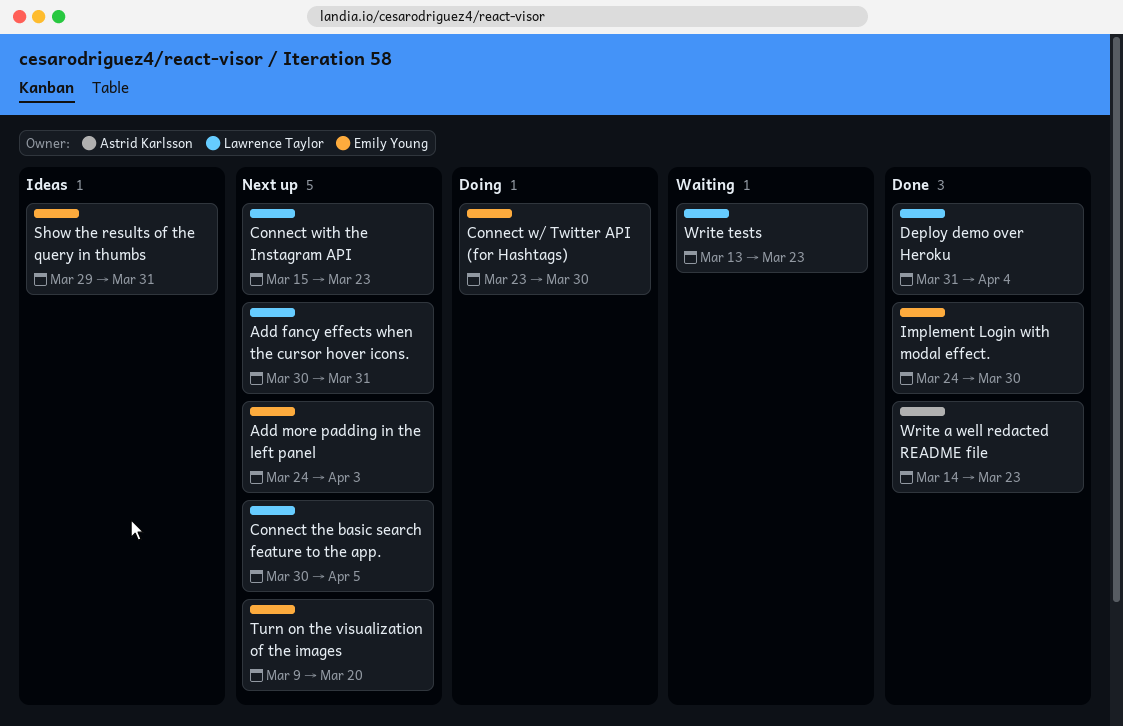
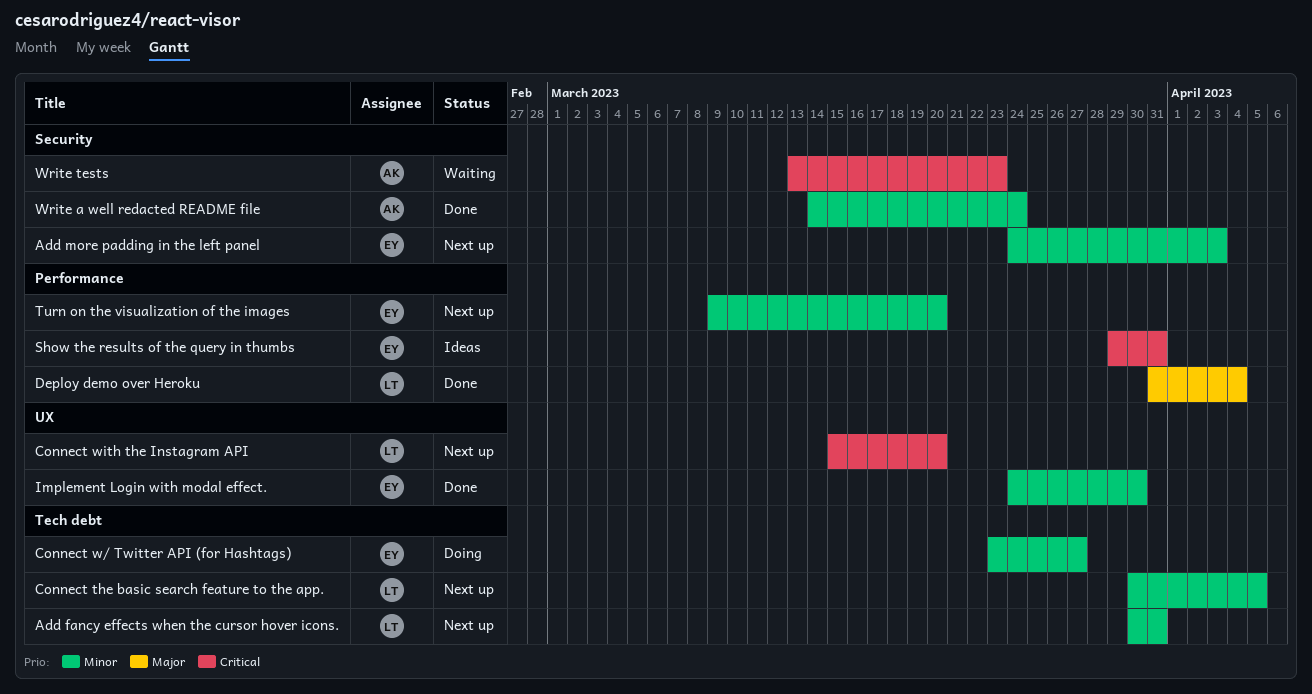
Connect w/ Twitter API (for Hashtags), due: Mar 30 -> Mar 27
Connect with the Instagram API, due: Mar 23 -> Mar 20
Write a well redacted README file, due: Mar 23 -> Mar 24
Write tests, owner: Lawrence Taylor -> Astrid Karlsson

